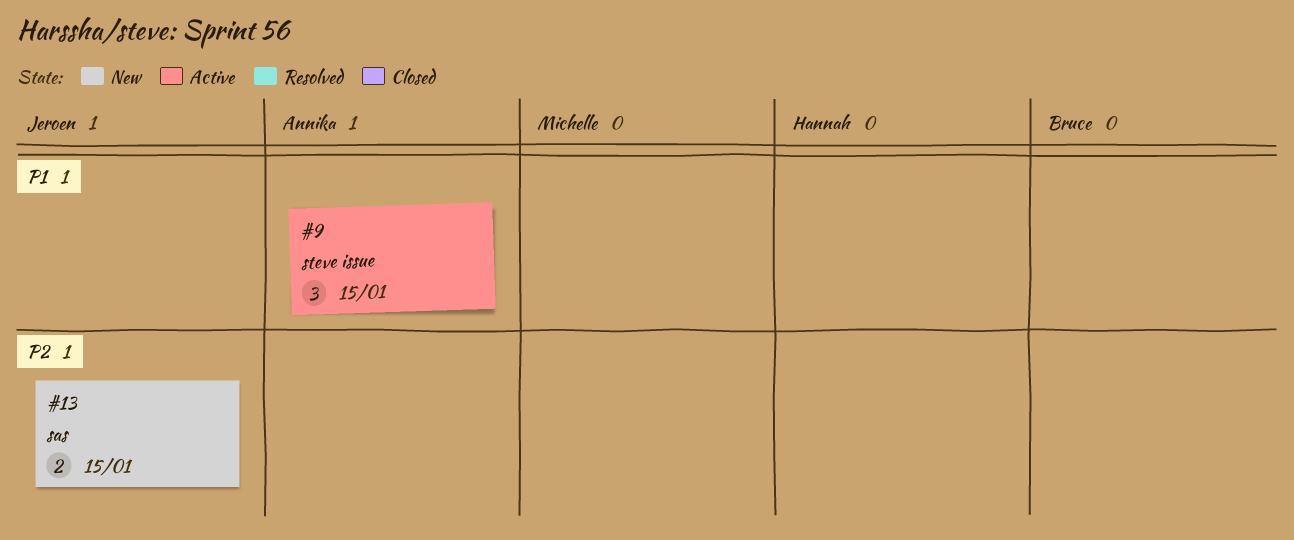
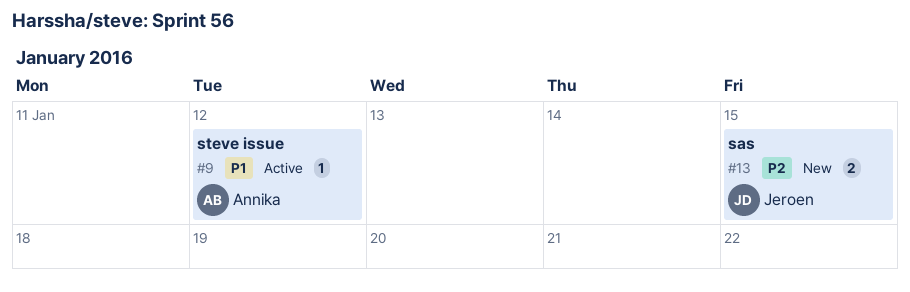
#9, estimate: 3 -> 1
#9, due: Jan 15 -> Jan 12

